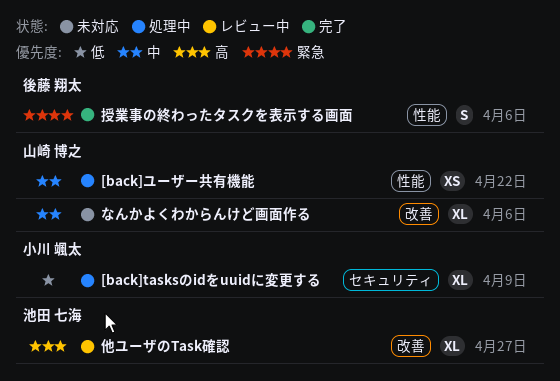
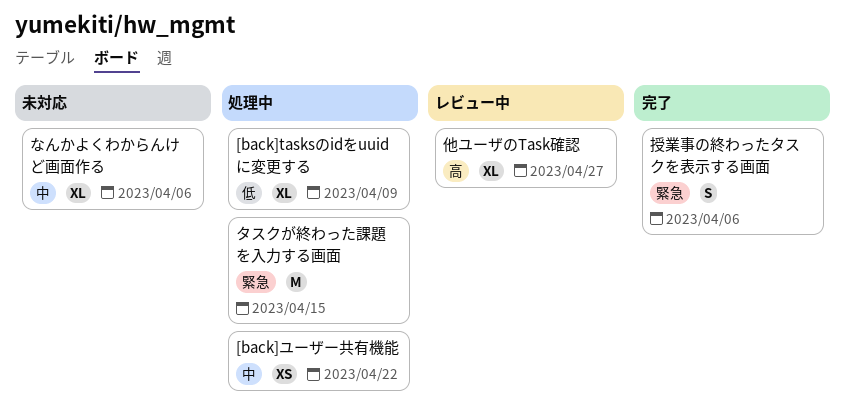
タスクが終わった課題を入力する画面: none -> present

